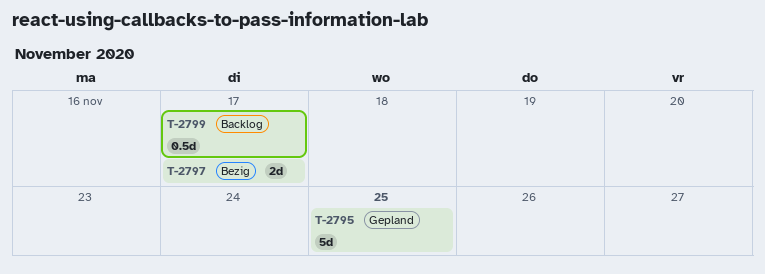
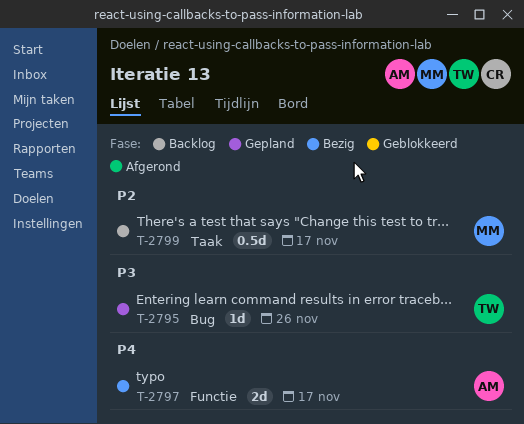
T-2795, estimate: 5d -> 1d
T-2795, due: Nov 25 -> Nov 26

